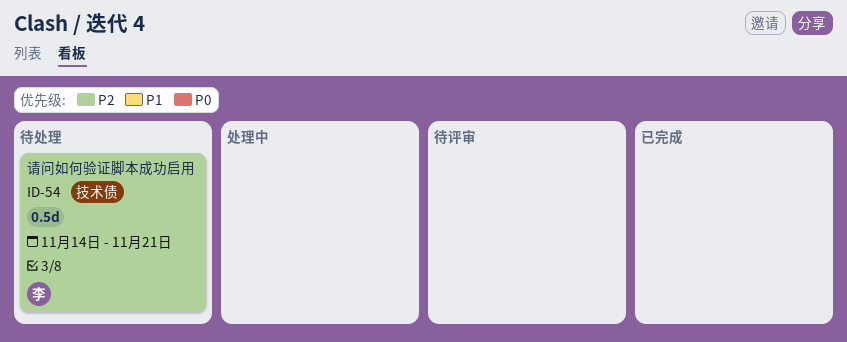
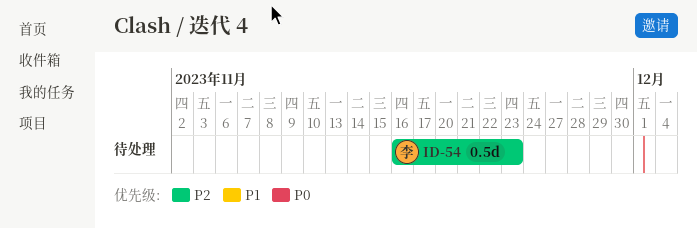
ID-54, start: Nov 14 -> Nov 16
ID-54, due: Nov 21 -> Nov 23

